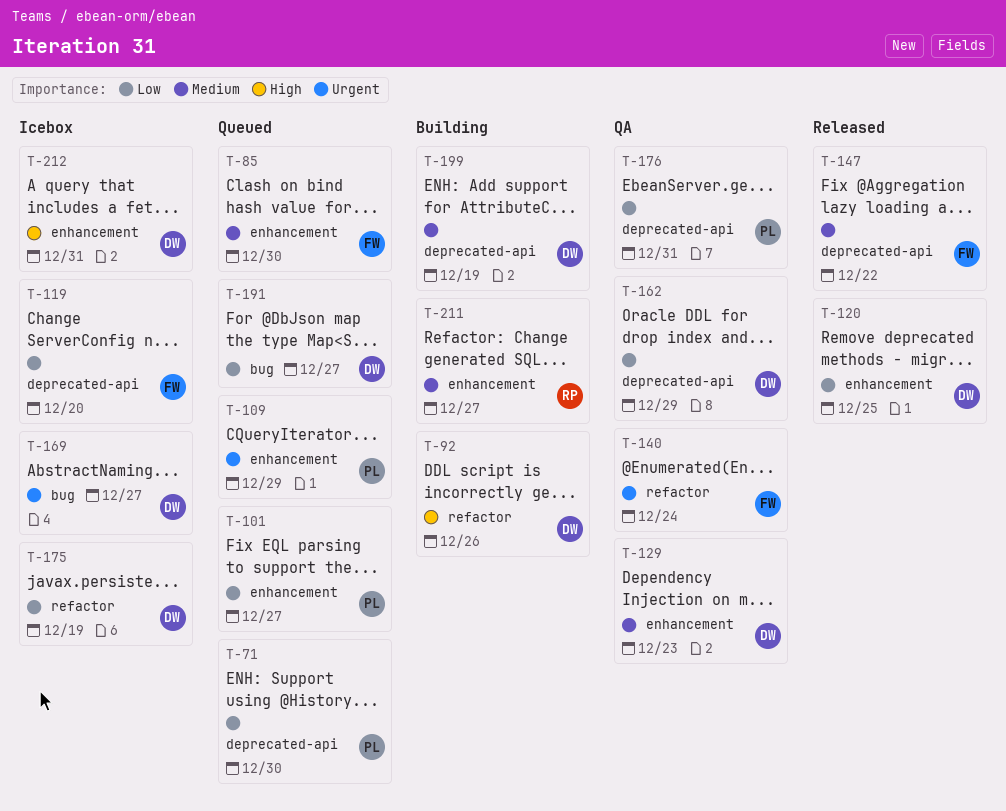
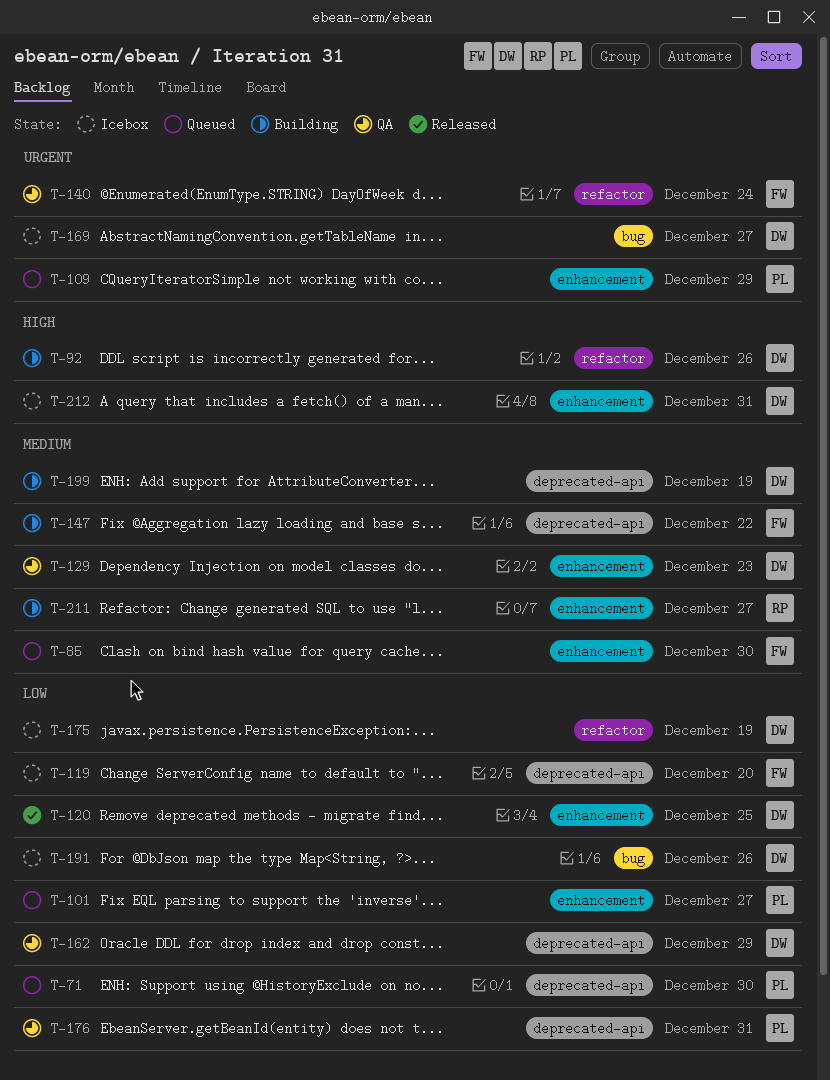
T-147, status: Released -> Building
T-191, status: Queued -> Icebox
T-191, due: Dec 27 -> Dec 26

